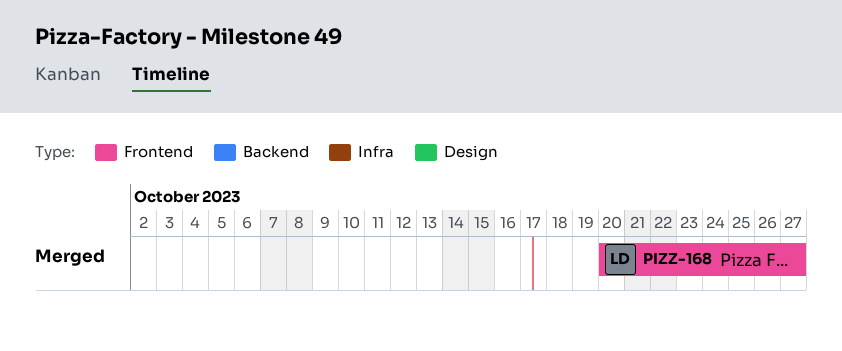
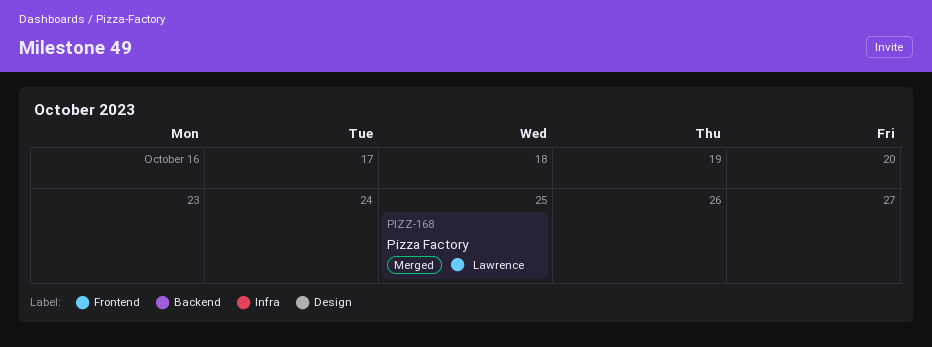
PIZZ-168, due: Oct 27 -> Oct 25

